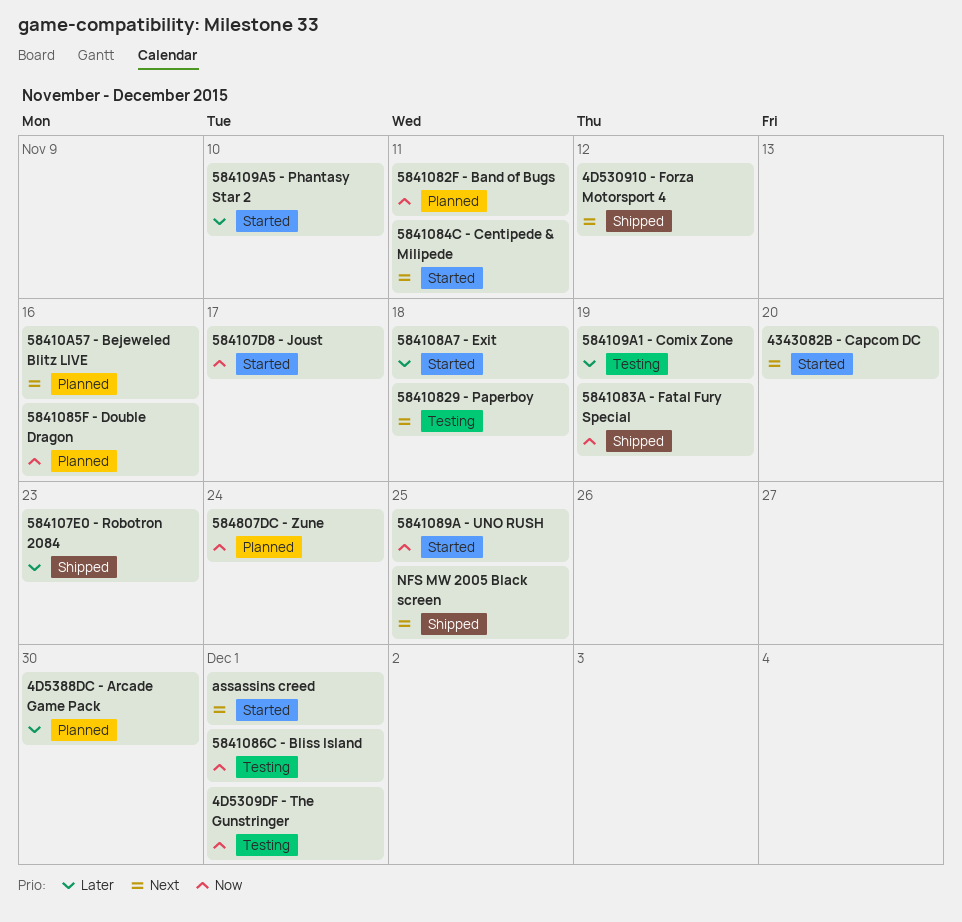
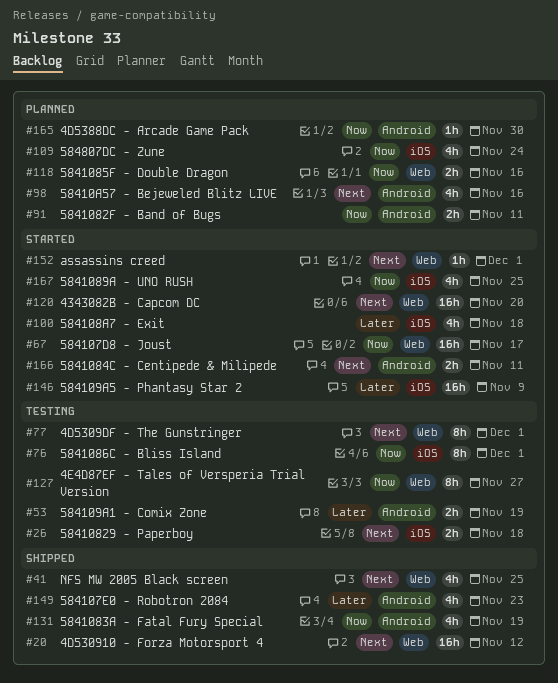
4D5309DF - The Gunstringer, priority: Now -> Next
4D5388DC - Arcade Game Pack, priority: Later -> Now
4E4D87EF - Tales of Versperia Trial Version: none -> present
584109A5 - Phantasy Star 2, due: Nov 10 -> Nov 9

